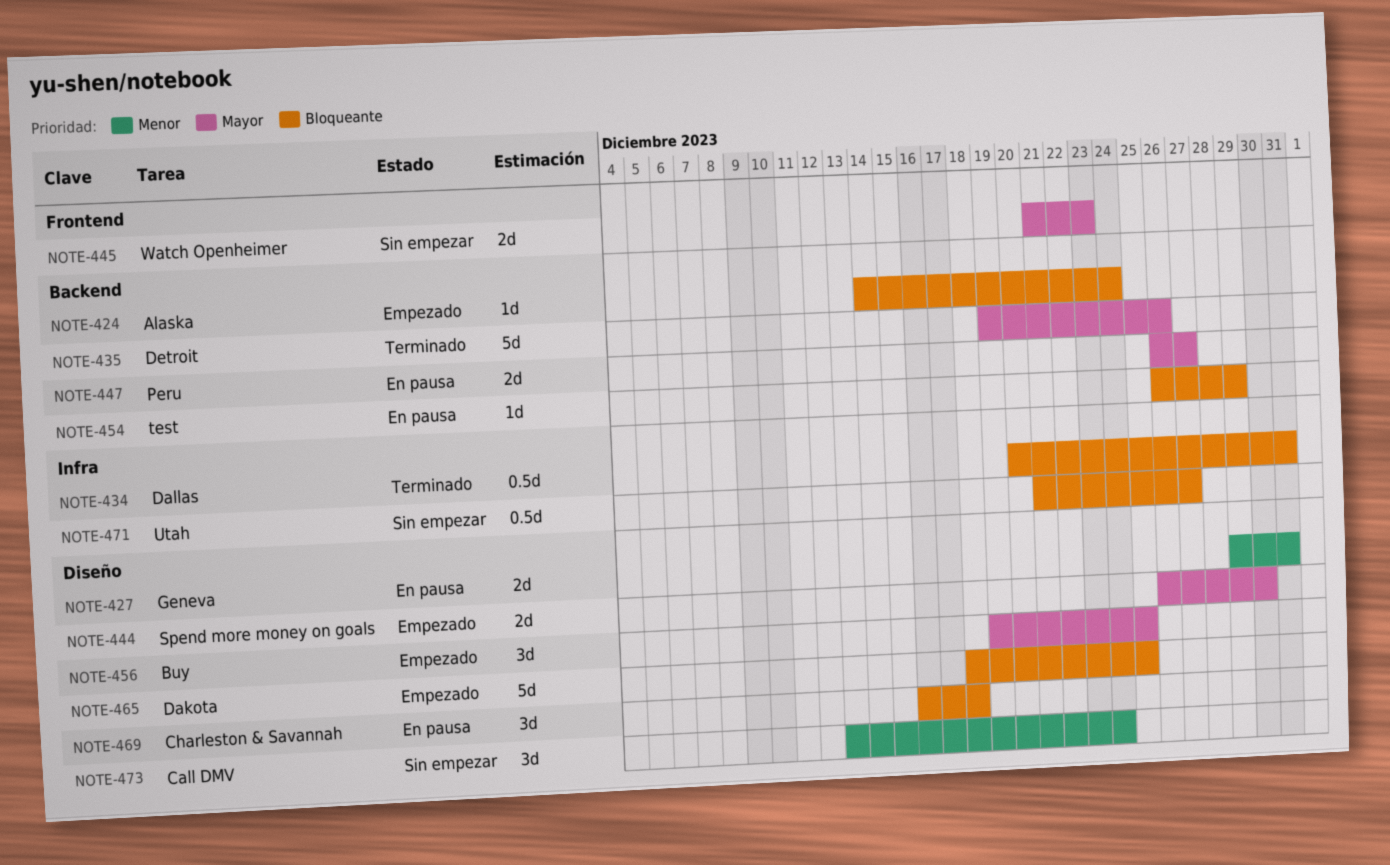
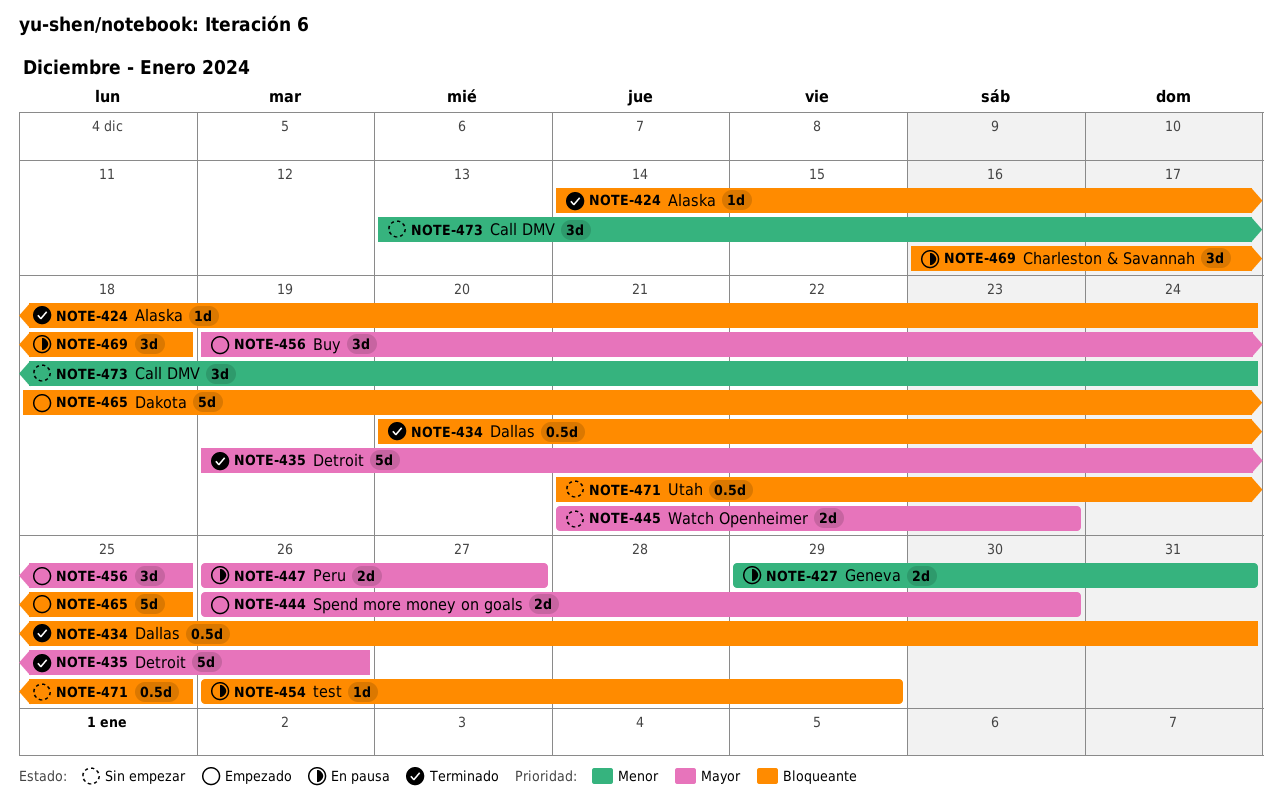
NOTE-424, status: Empezado -> Terminado
NOTE-471, due: Dec 27 -> Dec 25

